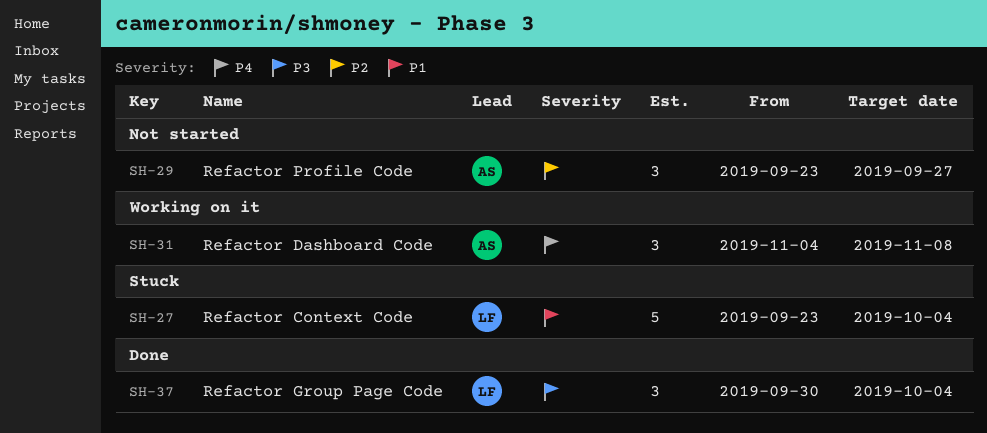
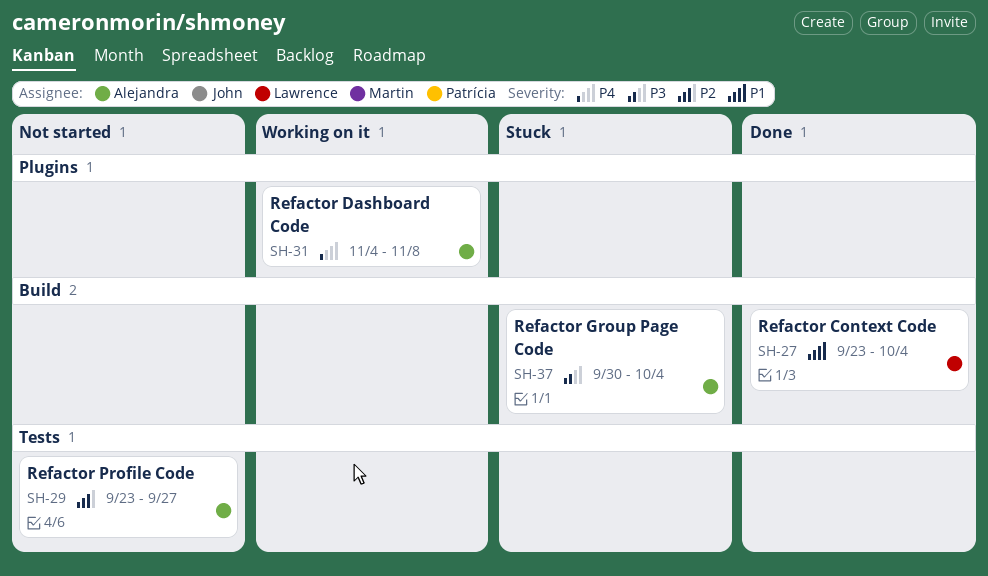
SH-27, status: Stuck -> Done
SH-37, status: Done -> Stuck
SH-37, owner: Lawrence -> Alejandra

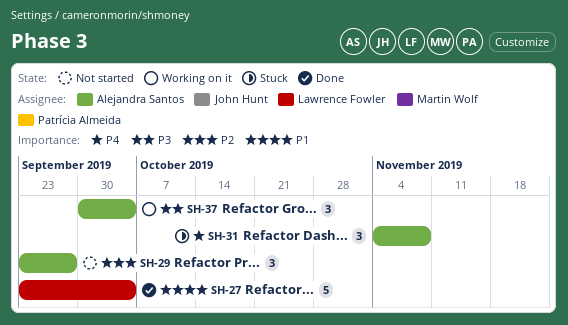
SH-31, status: Working on it -> Stuck
SH-37, status: Stuck -> Working on it

